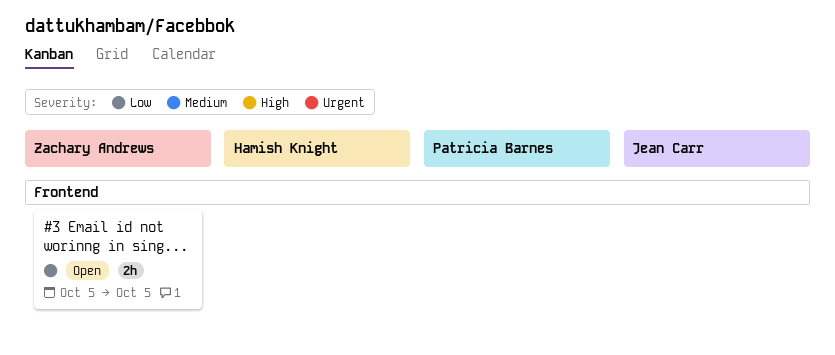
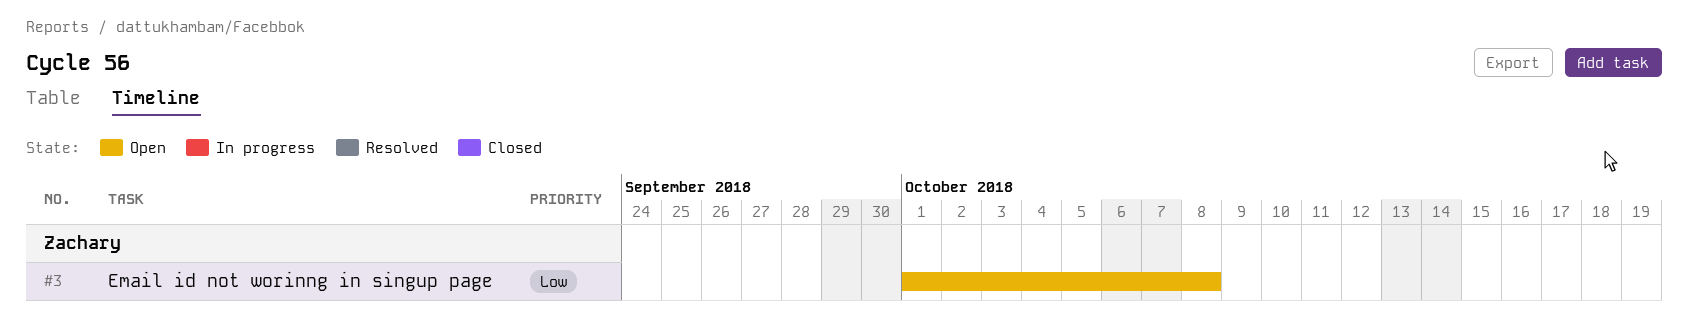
#3, start: Oct 5 -> Oct 1
#3, due: Oct 5 -> Oct 8

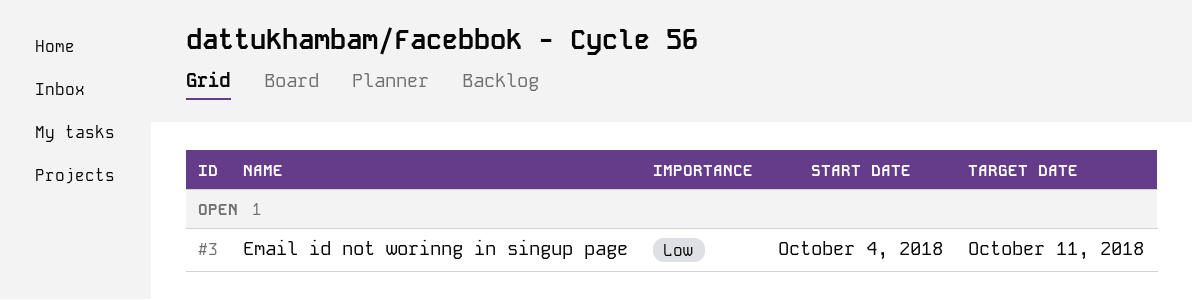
#3, start: Oct 1 -> Oct 4
#3, due: Oct 8 -> Oct 11

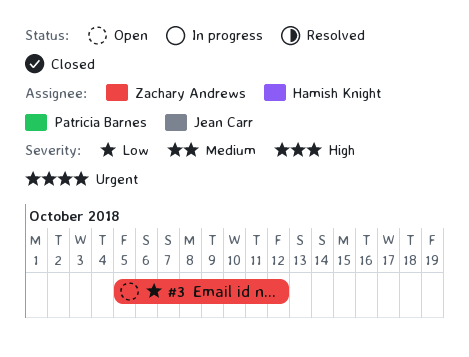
#3, start: Oct 4 -> Oct 5
#3, due: Oct 11 -> Oct 12

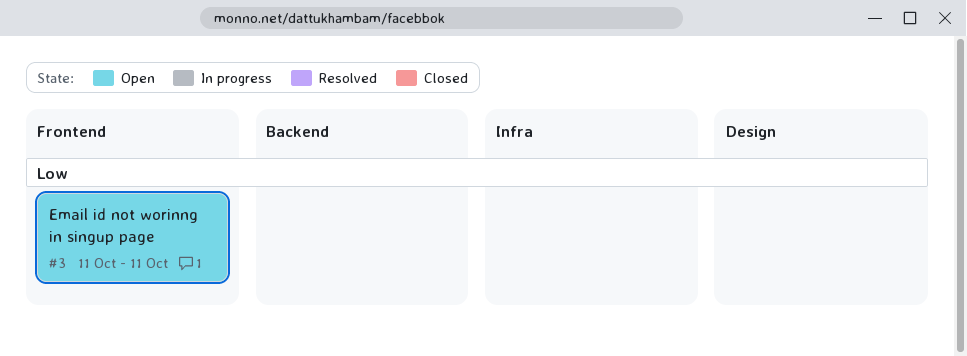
#3, start: Oct 5 -> Oct 11
#3, due: Oct 12 -> Oct 11

